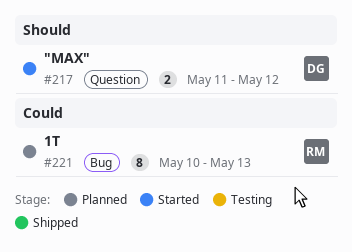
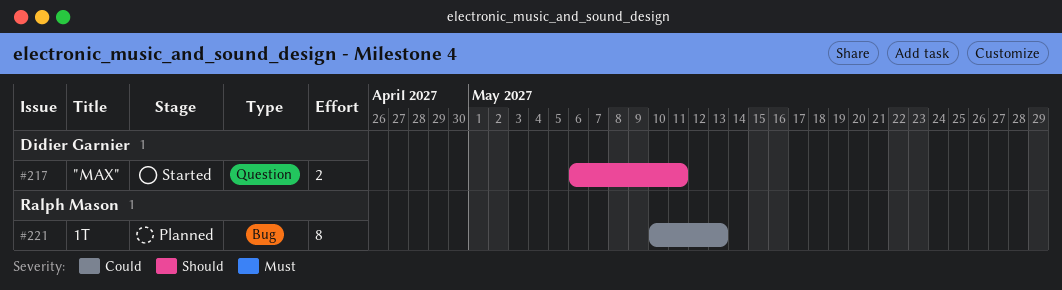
#217, start: May 11 -> May 6
#217, due: May 12 -> May 11

